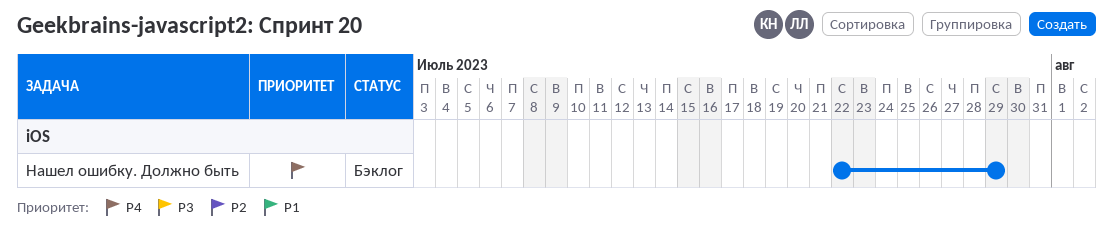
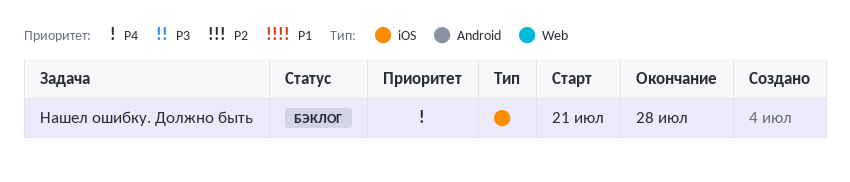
Нашел ошибку. Должно быть, start: Jul 22 -> Jul 21
Нашел ошибку. Должно быть, due: Jul 29 -> Jul 28

